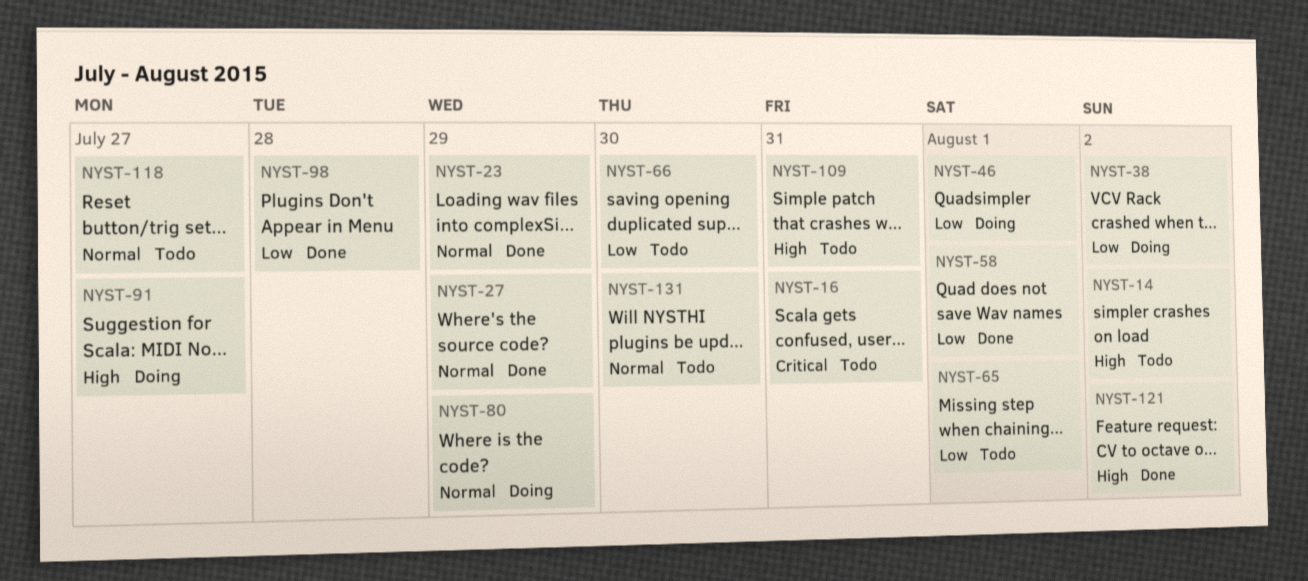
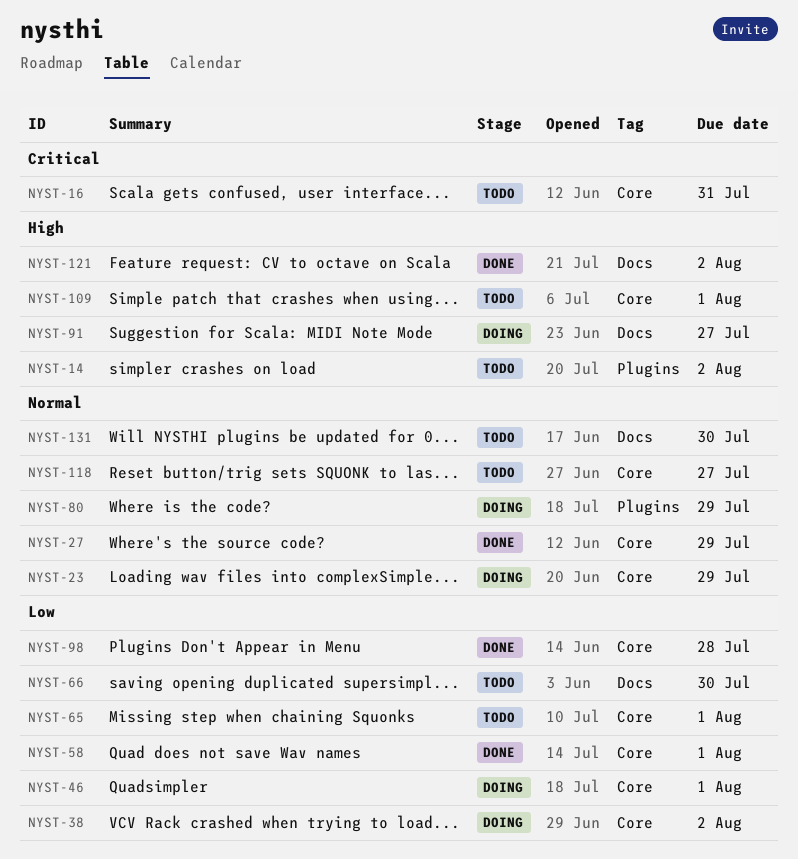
NYST-23, status: Done -> Doing
NYST-109, due: Jul 31 -> Aug 1

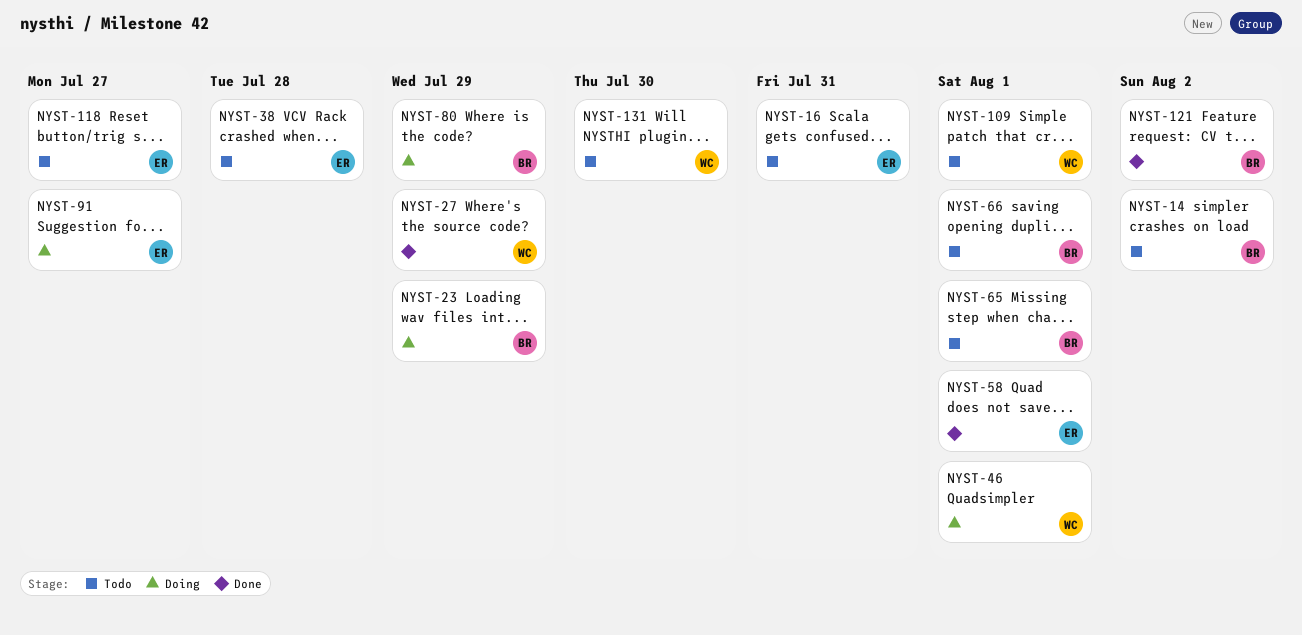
NYST-38, status: Doing -> Todo
NYST-38, due: Aug 2 -> Jul 28
NYST-66, due: Jul 30 -> Aug 1
NYST-98: present -> none

